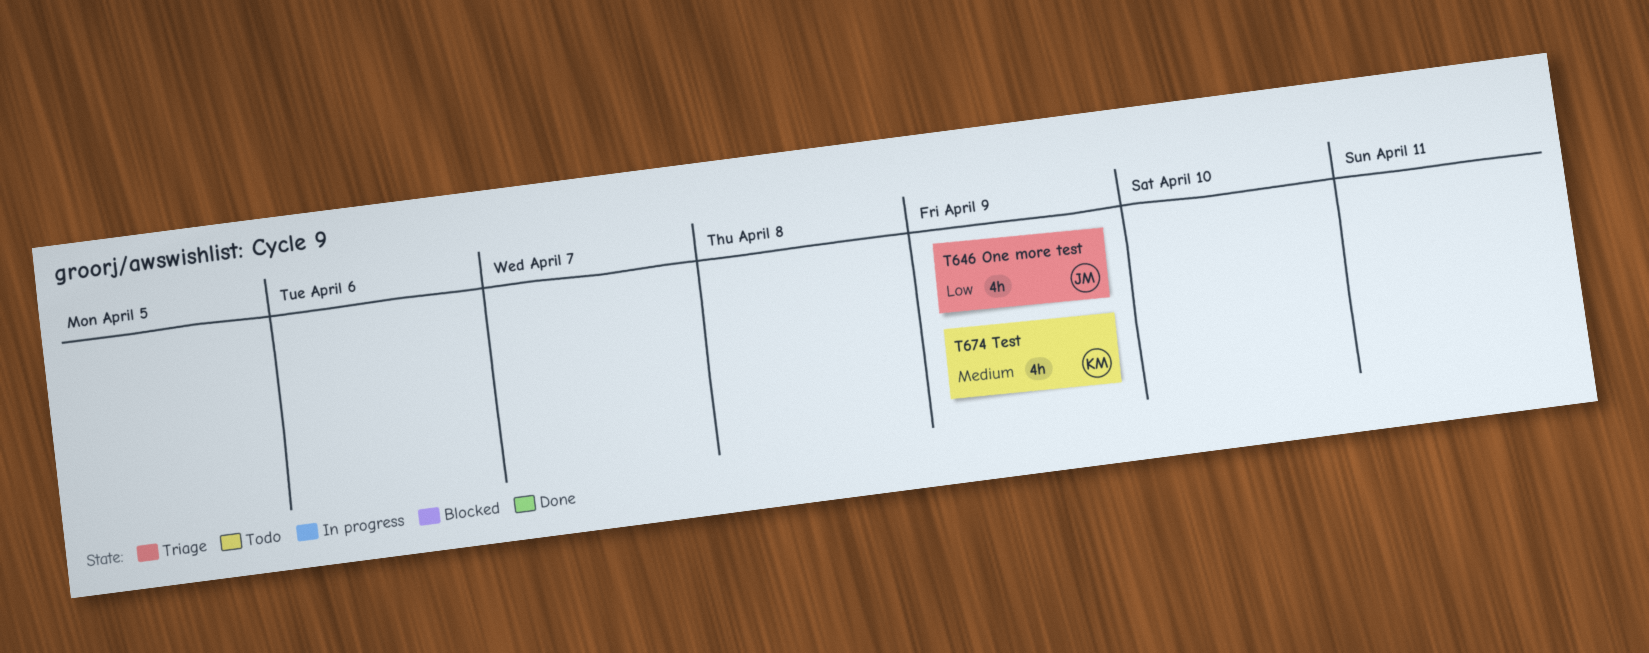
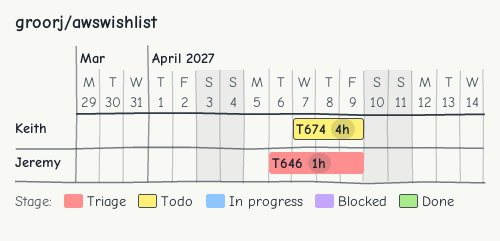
T646, estimate: 4h -> 1h

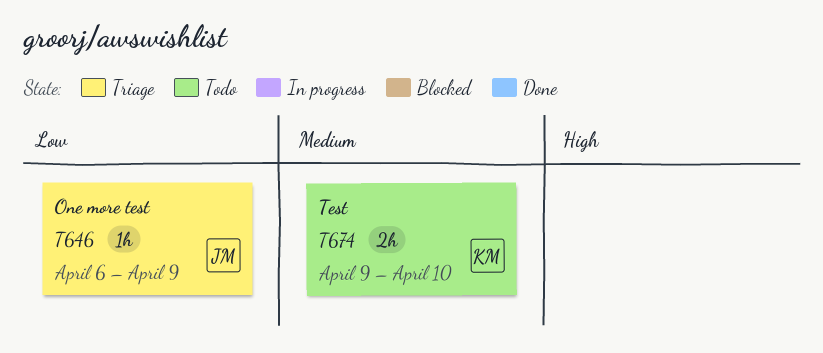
T674, estimate: 4h -> 2h
T674, start: Apr 7 -> Apr 9
T674, due: Apr 9 -> Apr 10

